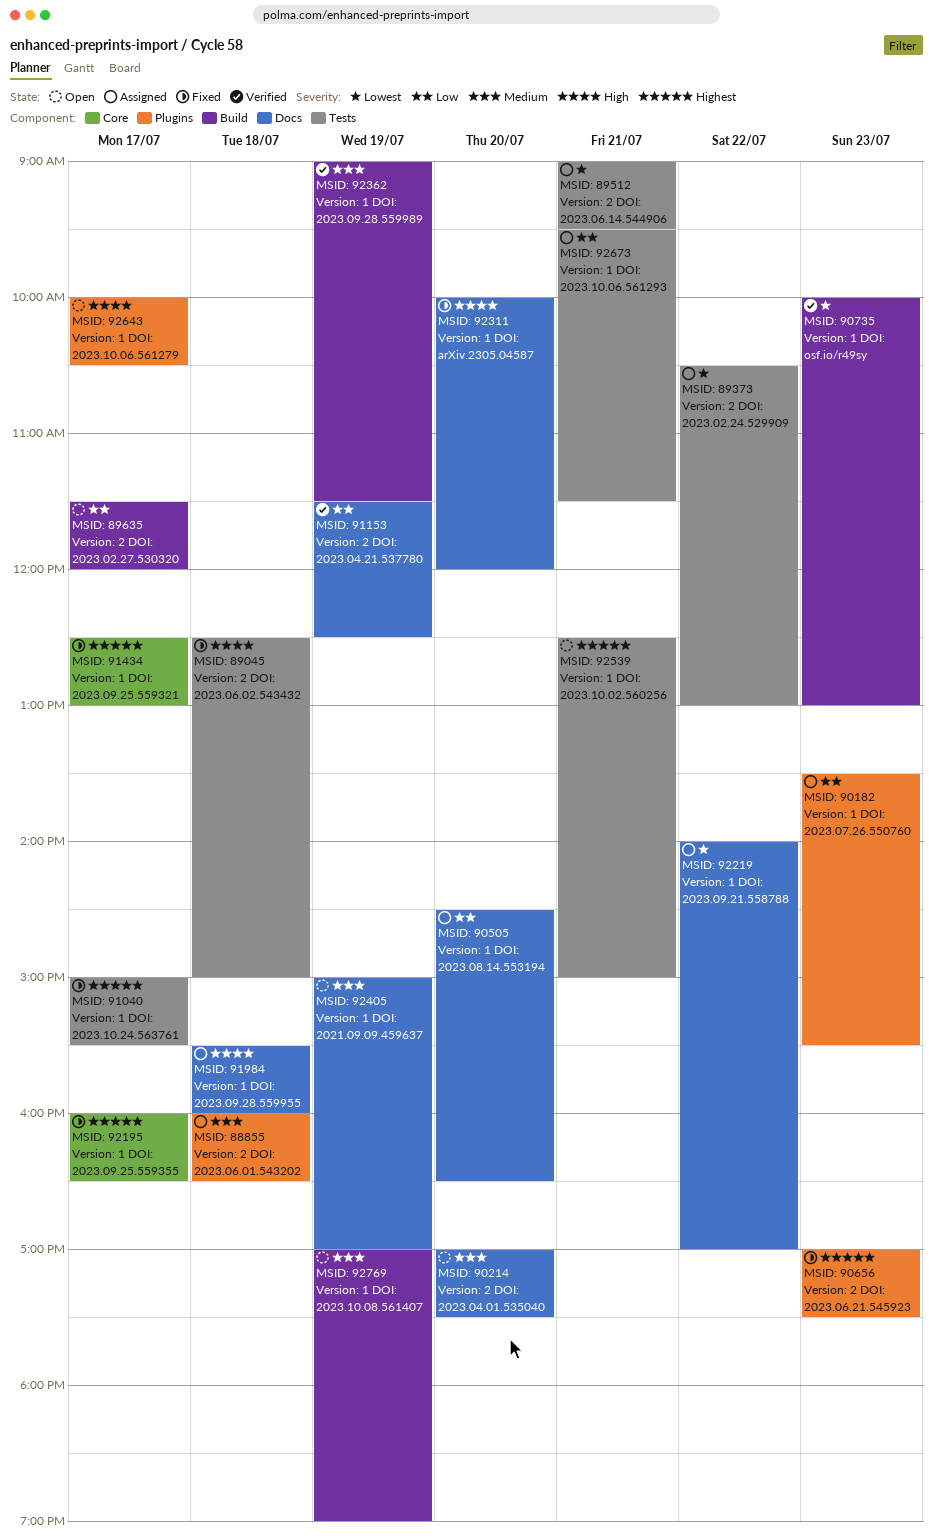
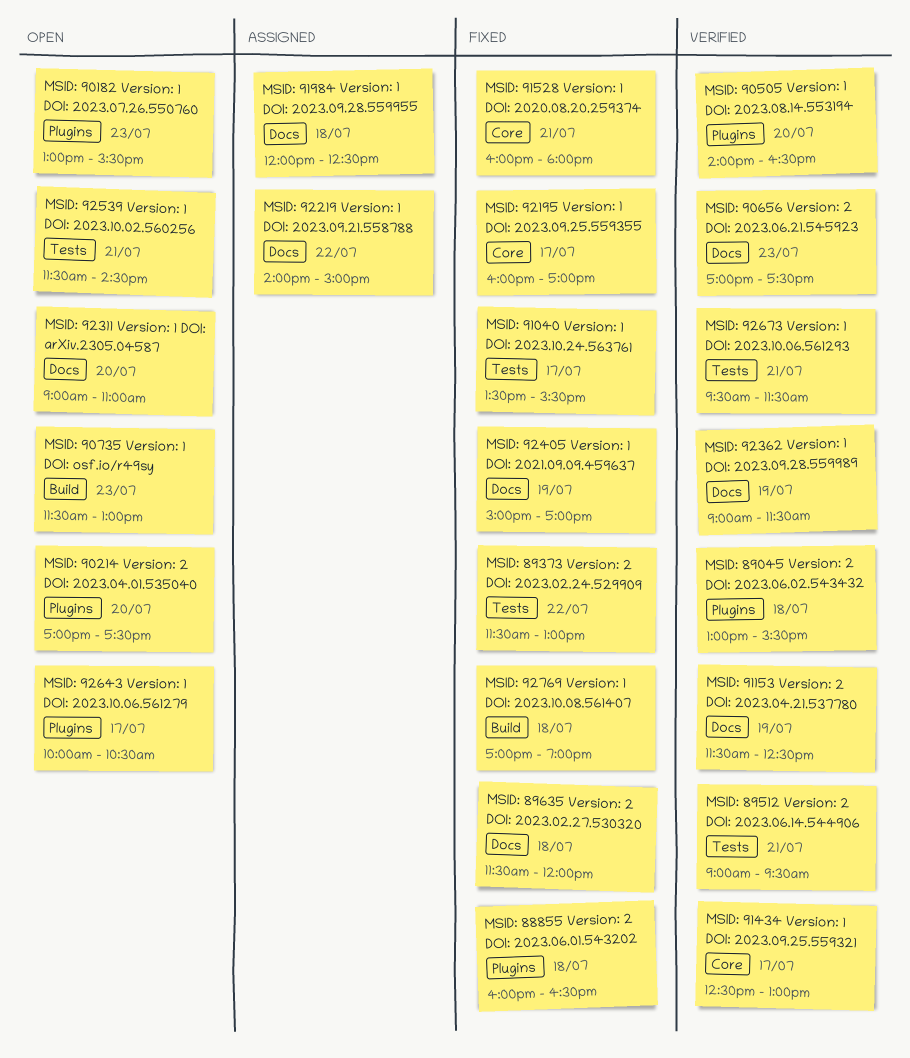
MSID: 88855 Version: 2 DOI: 2023.06.01.543202, status: Assigned -> Fixed
MSID: 89045 Version: 2 DOI: 2023.06.02.543432, status: Fixed -> Verified
MSID: 89045 Version: 2 DOI: 2023.06.02.543432, label: Tests -> Plugins
MSID: 89045 Version: 2 DOI: 2023.06.02.543432, begins: 12:30 -> 13:00
MSID: 89045 Version: 2 DOI: 2023.06.02.543432, ends: 15:00 -> 15:30
MSID: 89373 Version: 2 DOI: 2023.02.24.529909, status: Assigned -> Fixed
MSID: 89373 Version: 2 DOI: 2023.02.24.529909, begins: 10:30 -> 11:30
MSID: 89512 Version: 2 DOI: 2023.06.14.544906, status: Assigned -> Verified
MSID: 89635 Version: 2 DOI: 2023.02.27.530320, status: Open -> Fixed
MSID: 89635 Version: 2 DOI: 2023.02.27.530320, label: Build -> Docs
MSID: 89635 Version: 2 DOI: 2023.02.27.530320, day: Jul 17 -> Jul 18
MSID: 90182 Version: 1 DOI: 2023.07.26.550760, status: Assigned -> Open
MSID: 90182 Version: 1 DOI: 2023.07.26.550760, begins: 13:30 -> 13:00
MSID: 90214 Version: 2 DOI: 2023.04.01.535040, label: Docs -> Plugins
MSID: 90505 Version: 1 DOI: 2023.08.14.553194, status: Assigned -> Verified
MSID: 90505 Version: 1 DOI: 2023.08.14.553194, label: Docs -> Plugins
MSID: 90505 Version: 1 DOI: 2023.08.14.553194, begins: 14:30 -> 14:00
MSID: 90656 Version: 2 DOI: 2023.06.21.545923, status: Fixed -> Verified
MSID: 90656 Version: 2 DOI: 2023.06.21.545923, label: Plugins -> Docs
MSID: 90735 Version: 1 DOI: osf.io/r49sy, status: Verified -> Open
MSID: 90735 Version: 1 DOI: osf.io/r49sy, begins: 10:00 -> 11:30
MSID: 91040 Version: 1 DOI: 2023.10.24.563761, begins: 15:00 -> 13:30
MSID: 91434 Version: 1 DOI: 2023.09.25.559321, status: Fixed -> Verified
MSID: 91528 Version: 1 DOI: 2020.08.20.259374: none -> present
MSID: 91984 Version: 1 DOI: 2023.09.28.559955, begins: 15:30 -> 12:00
MSID: 91984 Version: 1 DOI: 2023.09.28.559955, ends: 16:00 -> 12:30
MSID: 92195 Version: 1 DOI: 2023.09.25.559355, ends: 16:30 -> 17:00
MSID: 92219 Version: 1 DOI: 2023.09.21.558788, ends: 17:00 -> 15:00
MSID: 92311 Version: 1 DOI: arXiv.2305.04587, status: Fixed -> Open
MSID: 92311 Version: 1 DOI: arXiv.2305.04587, begins: 10:00 -> 09:00
MSID: 92311 Version: 1 DOI: arXiv.2305.04587, ends: 12:00 -> 11:00
MSID: 92362 Version: 1 DOI: 2023.09.28.559989, label: Build -> Docs
MSID: 92405 Version: 1 DOI: 2021.09.09.459637, status: Open -> Fixed
MSID: 92539 Version: 1 DOI: 2023.10.02.560256, begins: 12:30 -> 11:30
MSID: 92539 Version: 1 DOI: 2023.10.02.560256, ends: 15:00 -> 14:30
MSID: 92673 Version: 1 DOI: 2023.10.06.561293, status: Assigned -> Verified
MSID: 92769 Version: 1 DOI: 2023.10.08.561407, status: Open -> Fixed
MSID: 92769 Version: 1 DOI: 2023.10.08.561407, day: Jul 19 -> Jul 18

